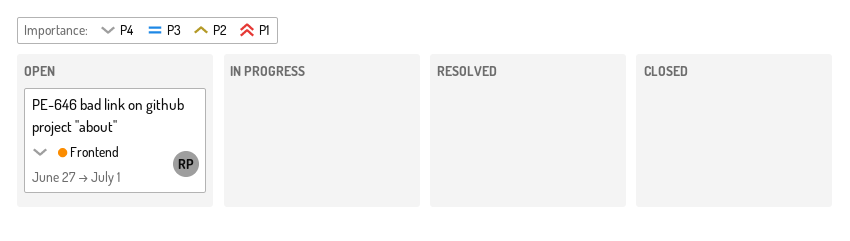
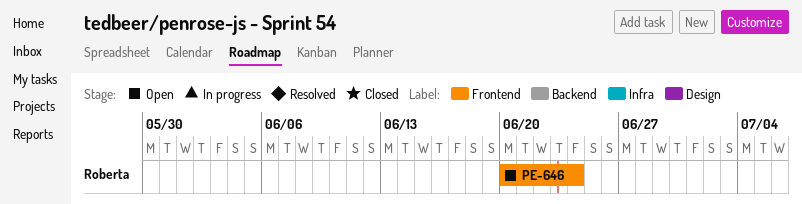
PE-646, start: Jun 27 -> Jun 20
PE-646, due: Jul 1 -> Jun 24

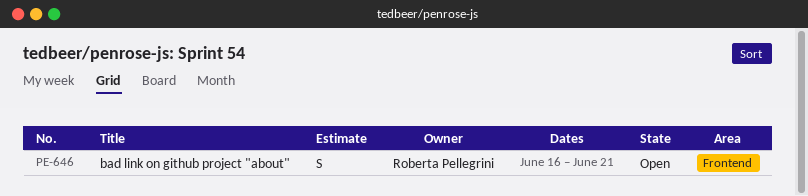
PE-646, start: Jun 20 -> Jun 16
PE-646, due: Jun 24 -> Jun 21

